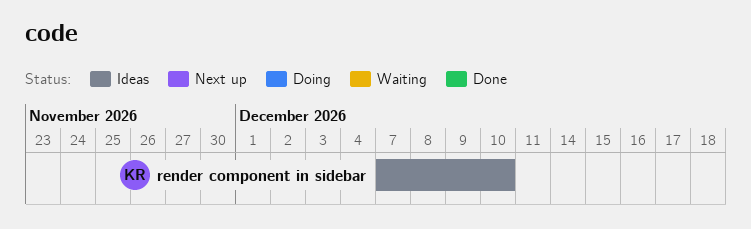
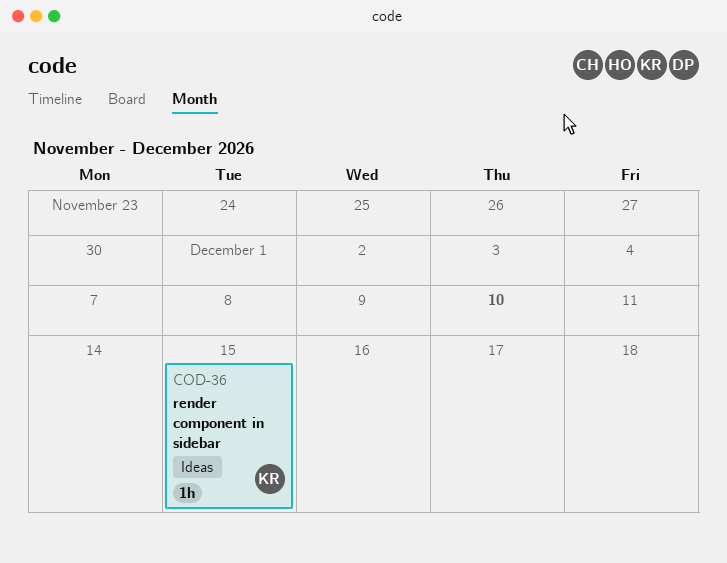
render component in sidebar, due: Dec 10 -> Dec 15

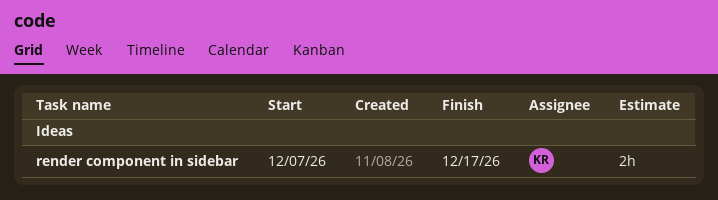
render component in sidebar, estimate: 1h -> 2h
render component in sidebar, due: Dec 15 -> Dec 17

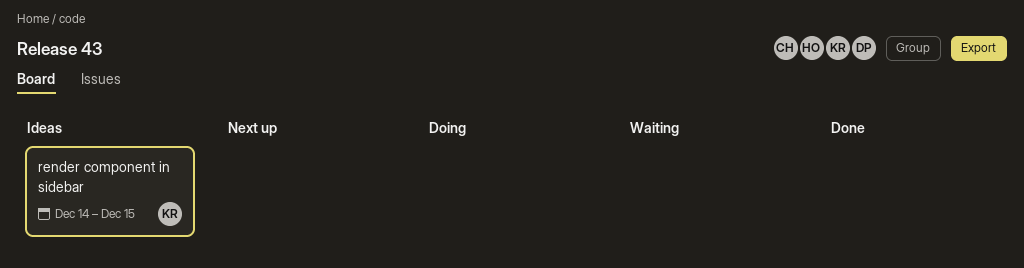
render component in sidebar, start: Dec 7 -> Dec 14
render component in sidebar, due: Dec 17 -> Dec 15

